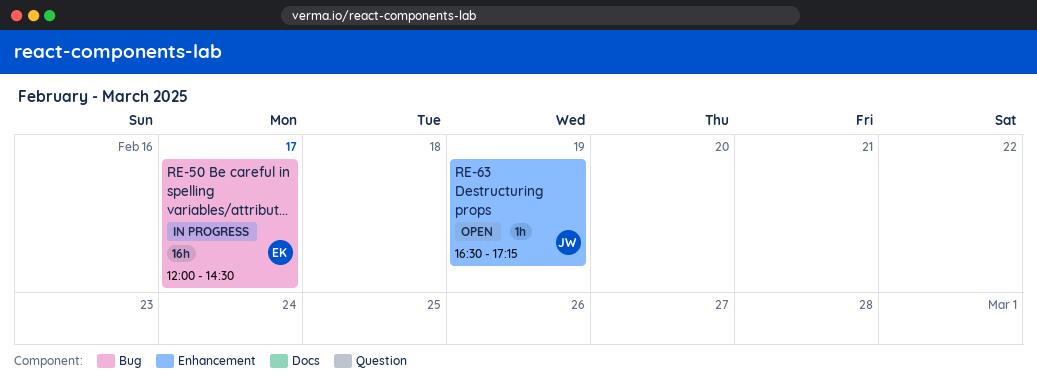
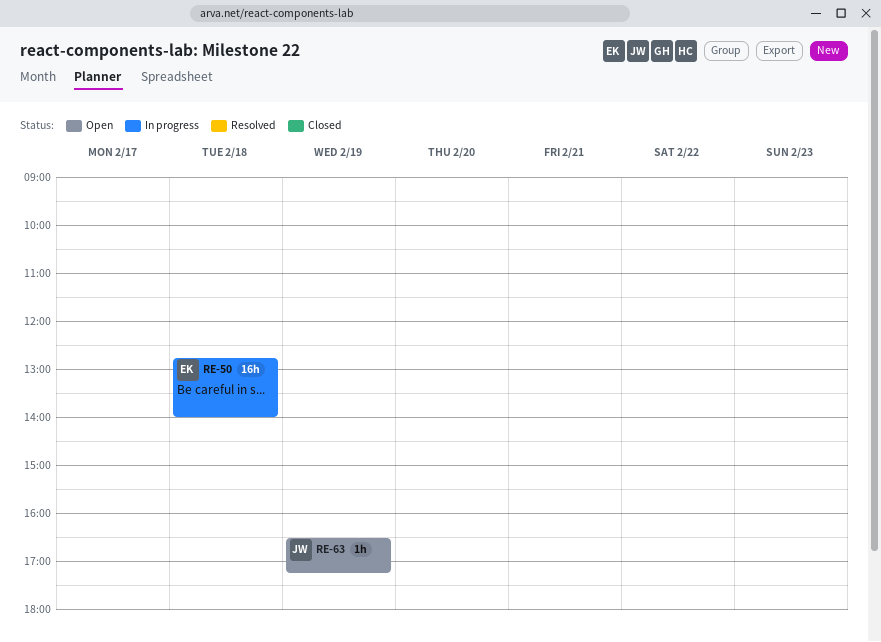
RE-50, day: Feb 17 -> Feb 18
RE-50, begins: 12:00 -> 12:45
RE-50, ends: 14:30 -> 14:00

